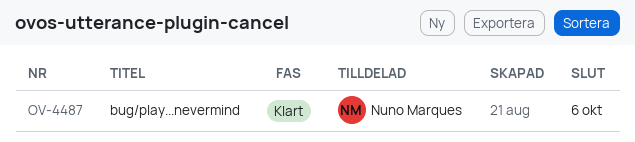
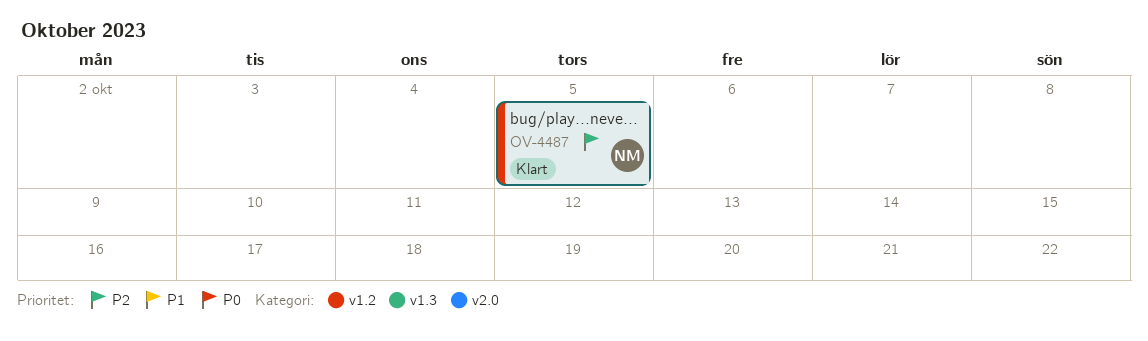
OV-4487, due: Oct 6 -> Oct 5

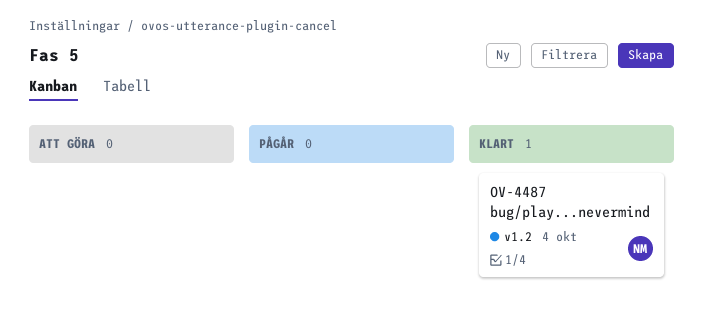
OV-4487, due: Oct 5 -> Oct 4

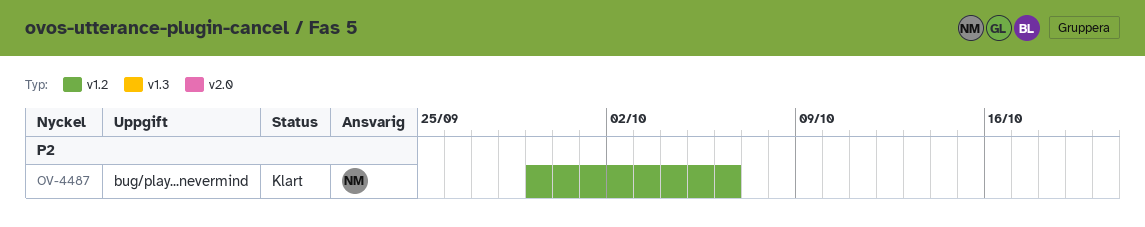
OV-4487, due: Oct 4 -> Oct 6

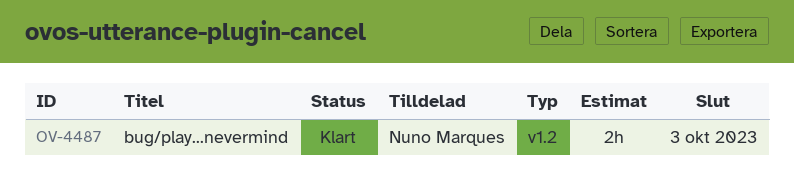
OV-4487, due: Oct 6 -> Oct 3

